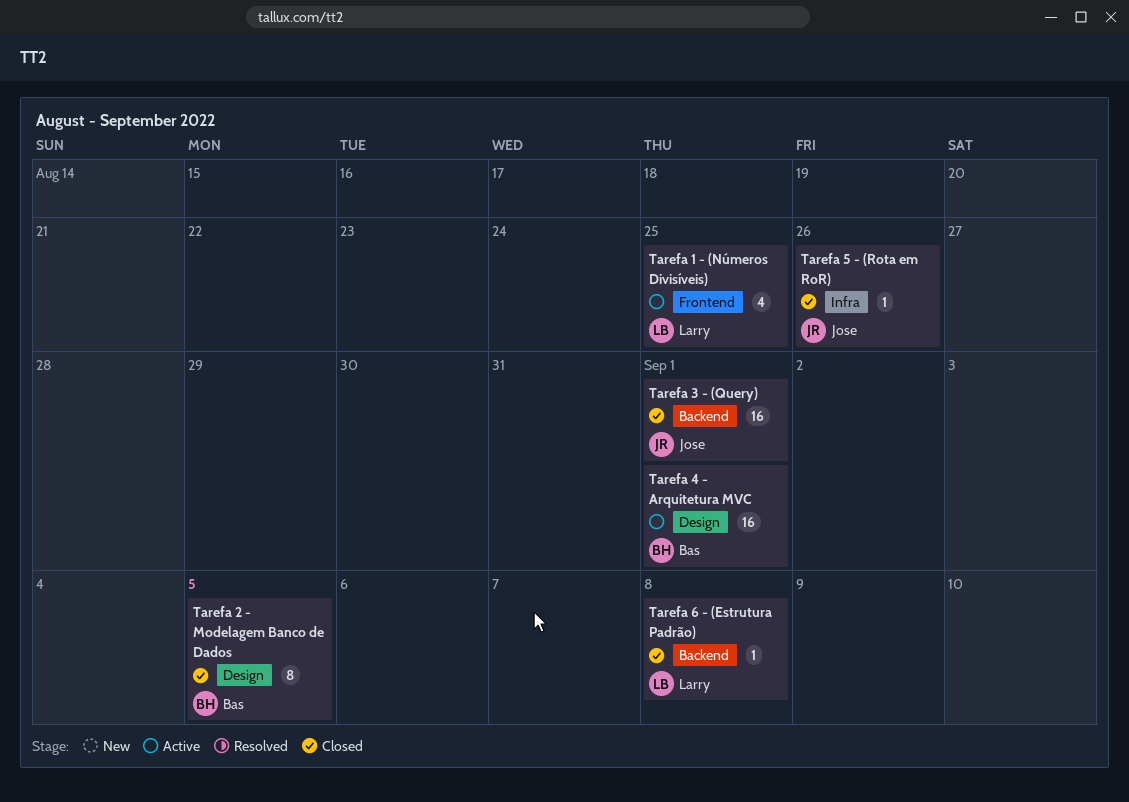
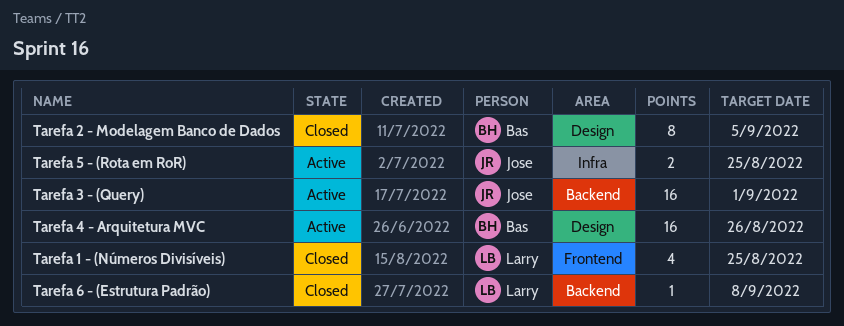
Tarefa 1 - (Números Divisíveis), status: Active -> Closed
Tarefa 3 - (Query), status: Closed -> Active
Tarefa 4 - Arquitetura MVC, due: Sep 1 -> Aug 26
Tarefa 5 - (Rota em RoR), status: Closed -> Active
Tarefa 5 - (Rota em RoR), estimate: 1 -> 2
Tarefa 5 - (Rota em RoR), due: Aug 26 -> Aug 25

